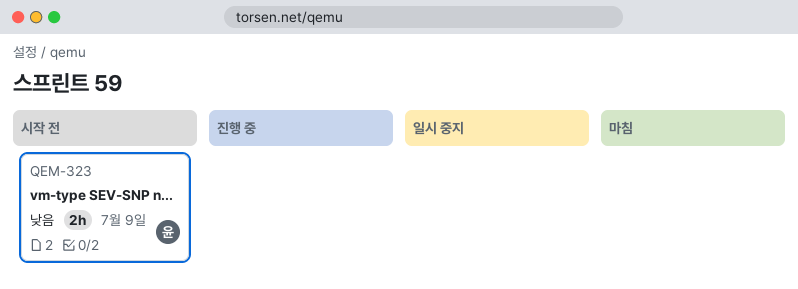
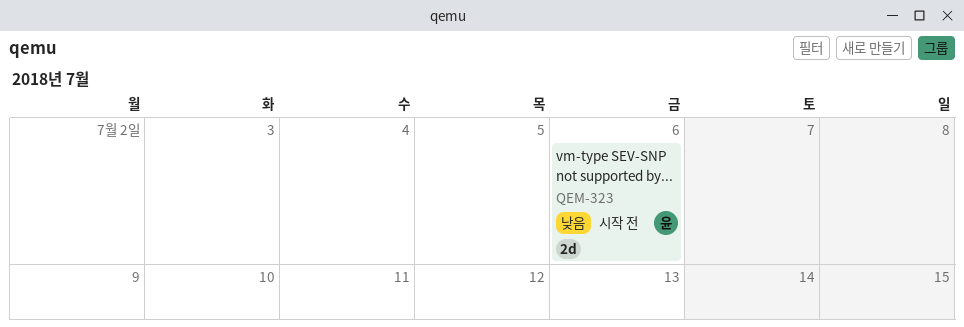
QEM-323, estimate: 2h -> 2d
QEM-323, due: Jul 9 -> Jul 6

